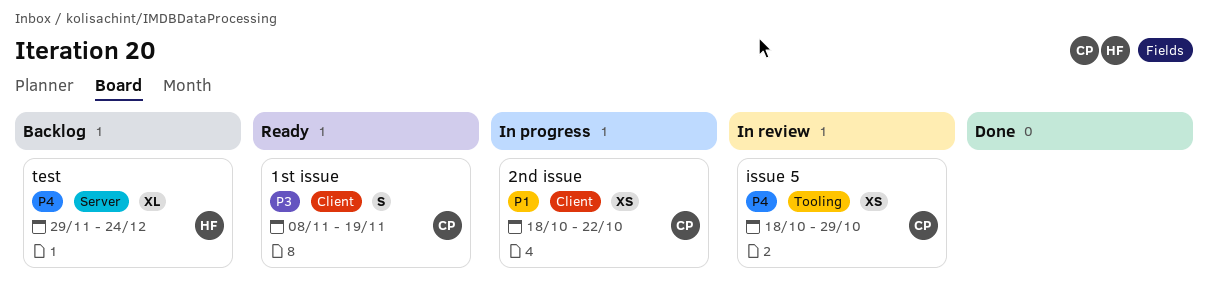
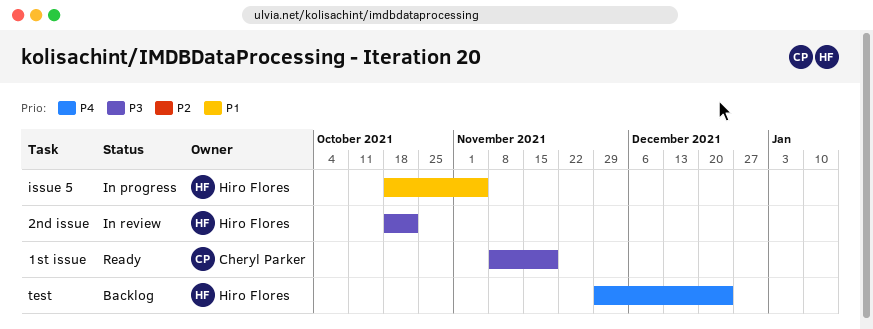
2nd issue, status: In progress -> In review
2nd issue, owner: Cheryl Parker -> Hiro Flores
2nd issue, priority: P1 -> P3
issue 5, status: In review -> In progress
issue 5, owner: Cheryl Parker -> Hiro Flores
issue 5, priority: P4 -> P1
issue 5, due: Oct 29 -> Nov 5

